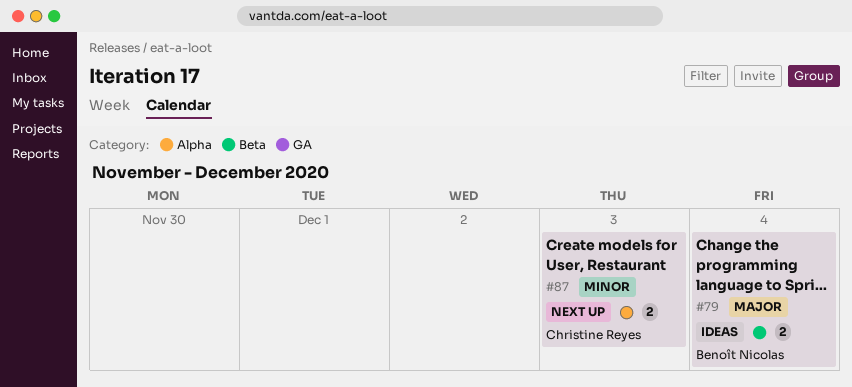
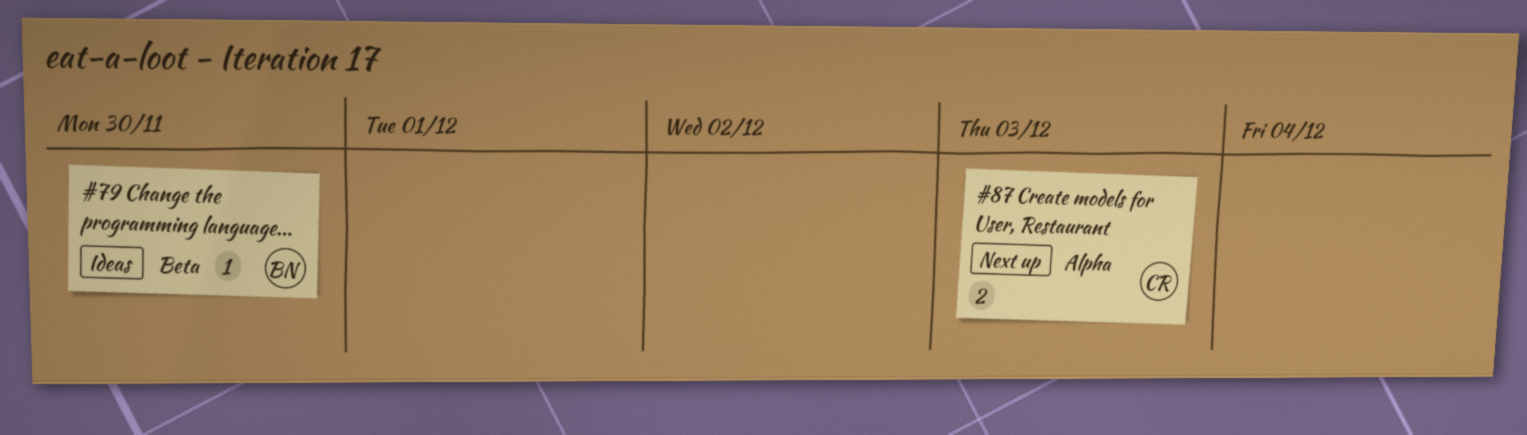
#79, estimate: 2 -> 1
#79, due: Dec 4 -> Nov 30

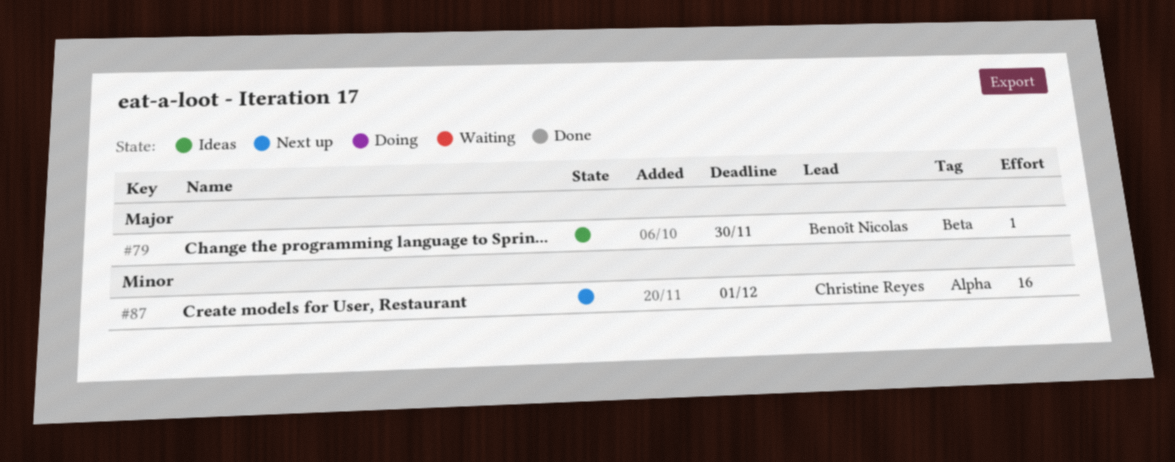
#87, estimate: 2 -> 16
#87, due: Dec 3 -> Dec 1

